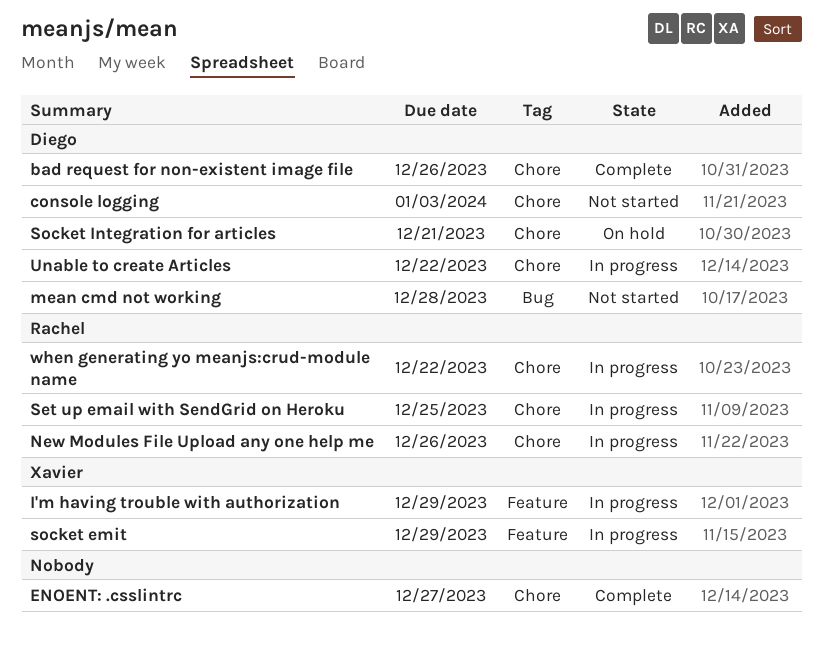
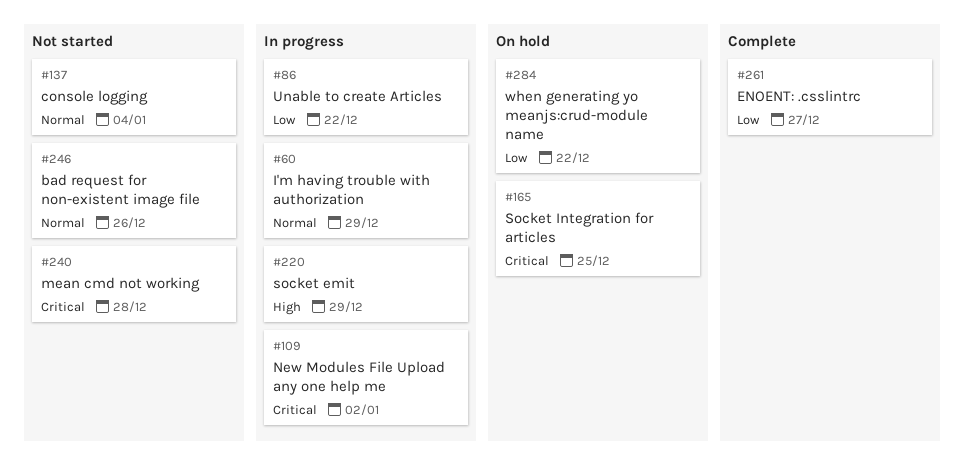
bad request for non-existent image file, status: Complete -> Not started
console logging, due: Jan 3 -> Jan 4
New Modules File Upload any one help me, due: Dec 26 -> Jan 2
Set up email with SendGrid on Heroku: present -> none
Socket Integration for articles, due: Dec 21 -> Dec 25
when generating yo meanjs:crud-module name, status: In progress -> On hold

